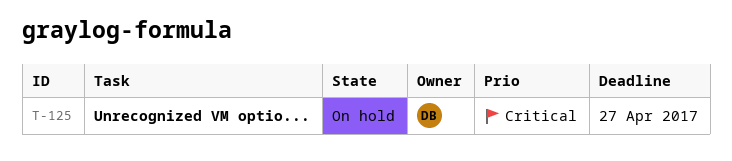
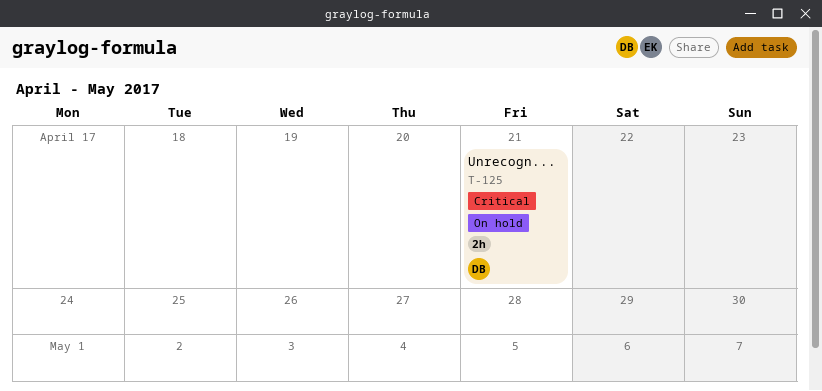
T-125, due: Apr 27 -> Apr 21

